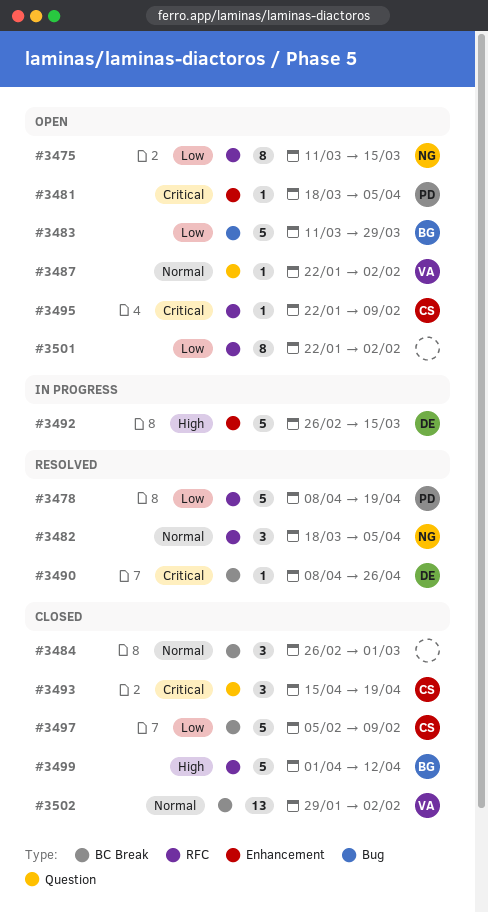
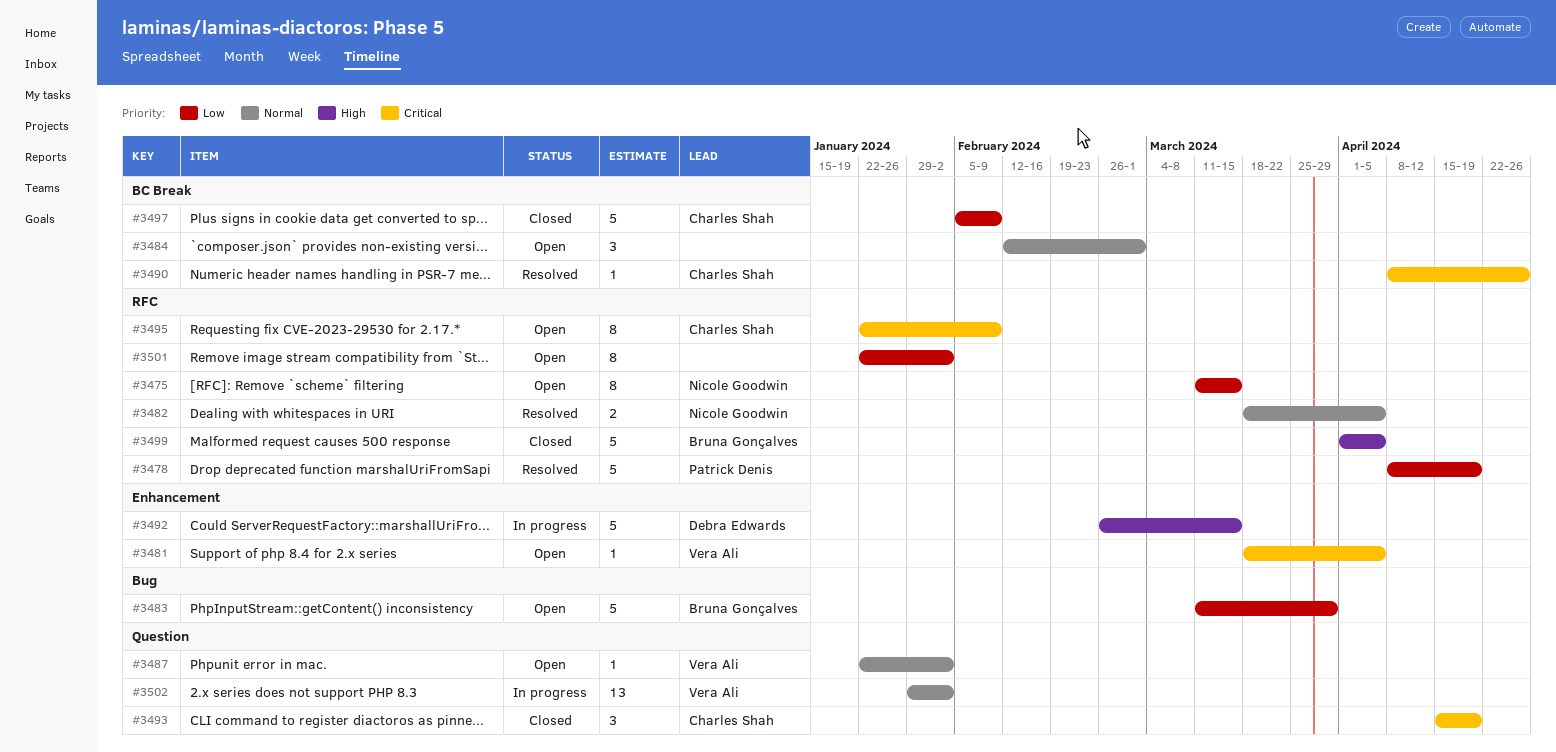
#3481, owner: Patrick Denis -> Vera Ali
#3482, estimate: 3 -> 2
#3484, status: Closed -> Open
#3484, start: Feb 26 -> Feb 12
#3490, owner: Debra Edwards -> Charles Shah
#3495, estimate: 1 -> 8
#3499, due: Apr 12 -> Apr 5
#3502, status: Closed -> In progress
#3502, label: BC Break -> Question

